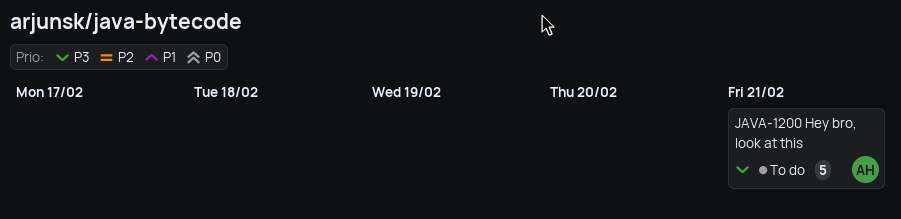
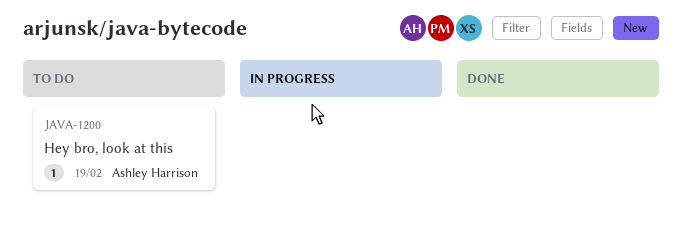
JAVA-1200, estimate: 5 -> 1
JAVA-1200, due: Feb 21 -> Feb 19

